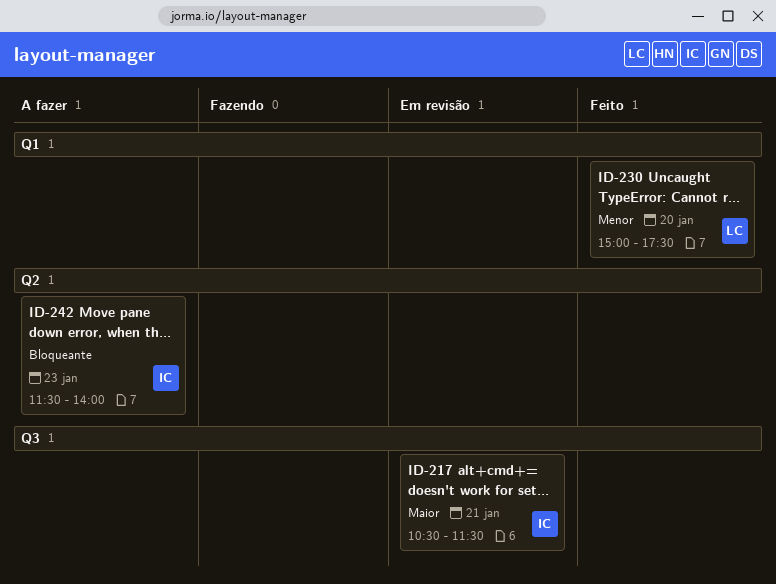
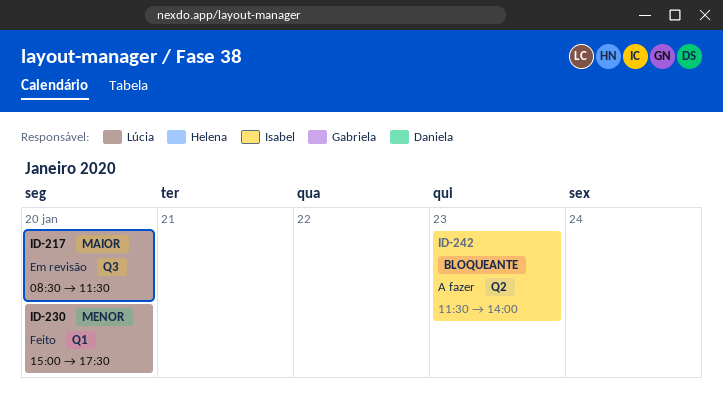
ID-217, owner: Isabel -> Lúcia
ID-217, day: Jan 21 -> Jan 20
ID-217, begins: 10:30 -> 08:30

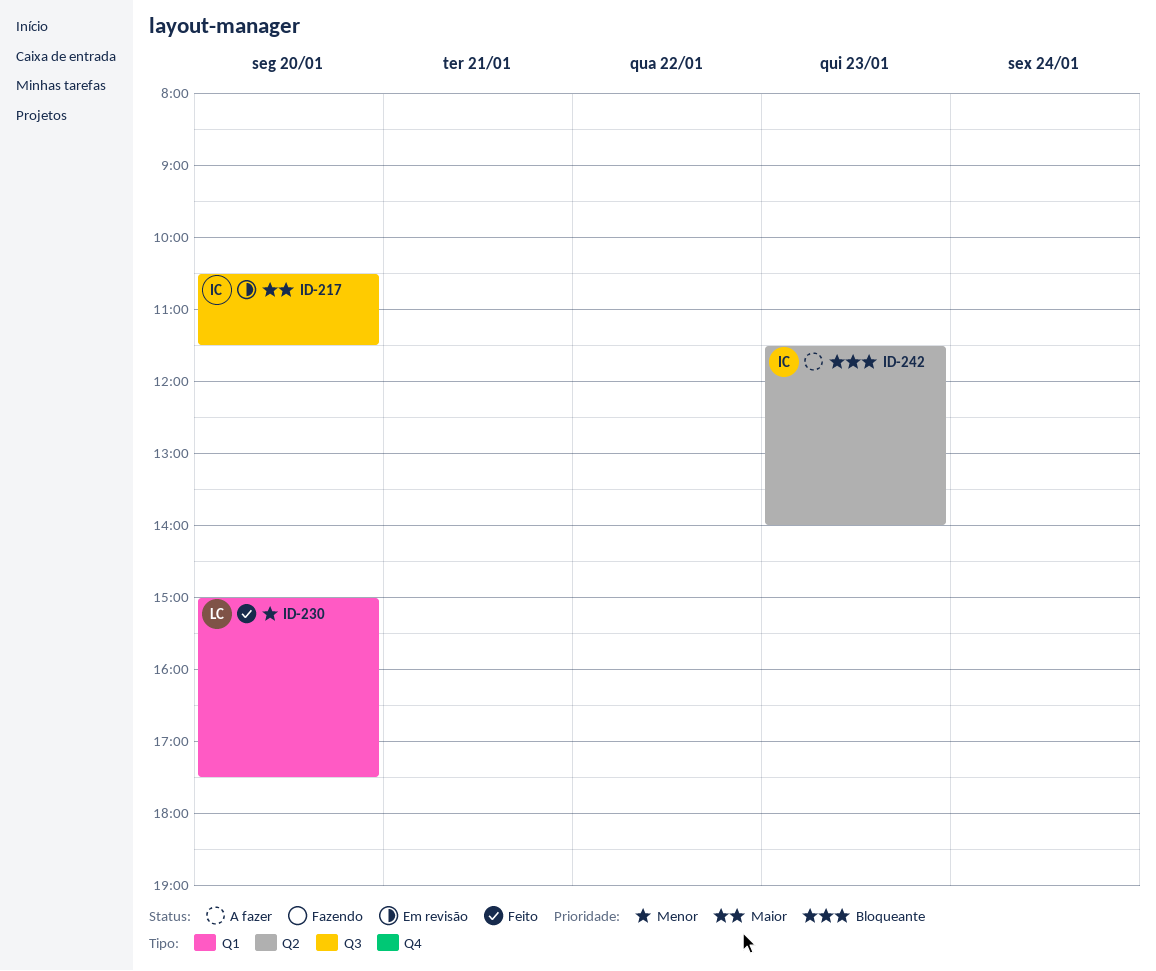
ID-217, owner: Lúcia -> Isabel
ID-217, begins: 08:30 -> 10:30

